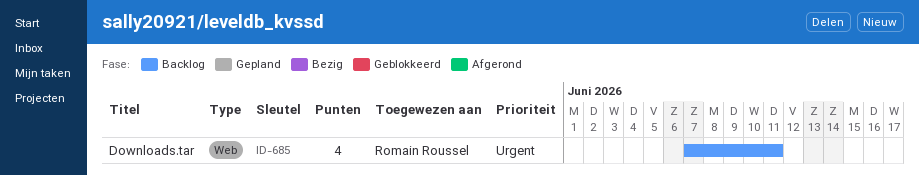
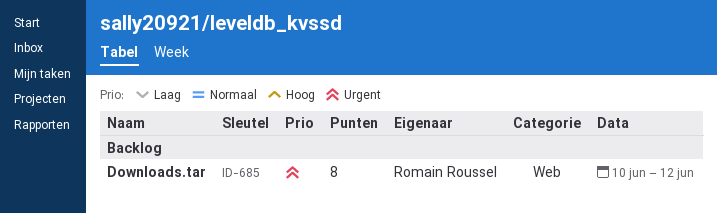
ID-685, estimate: 4 -> 8
ID-685, start: Jun 7 -> Jun 10
ID-685, due: Jun 11 -> Jun 12

